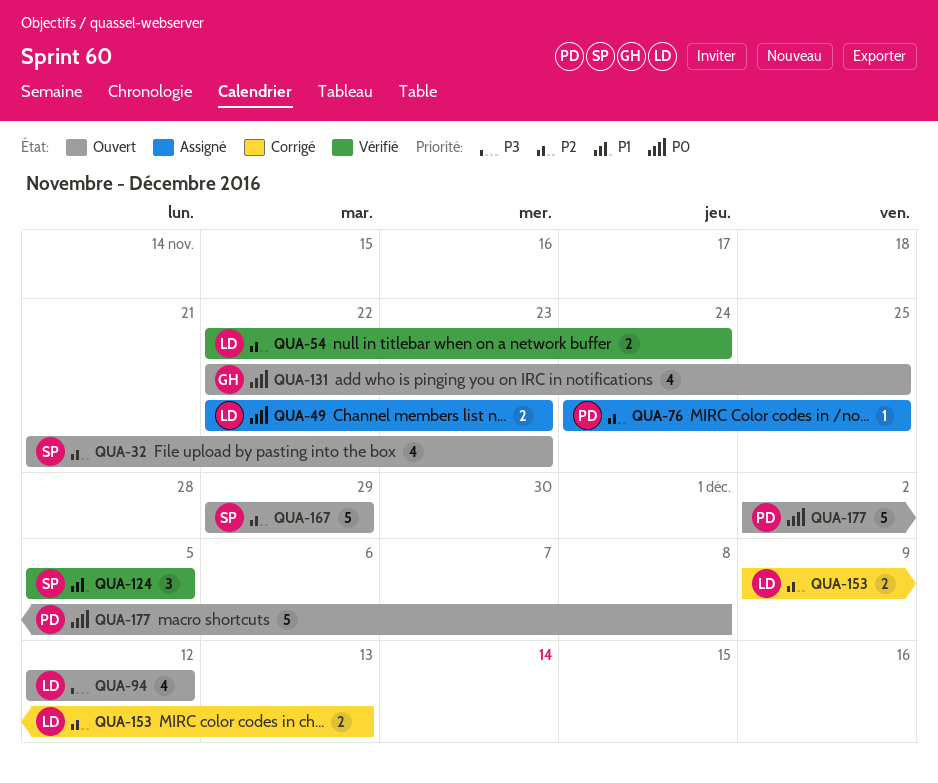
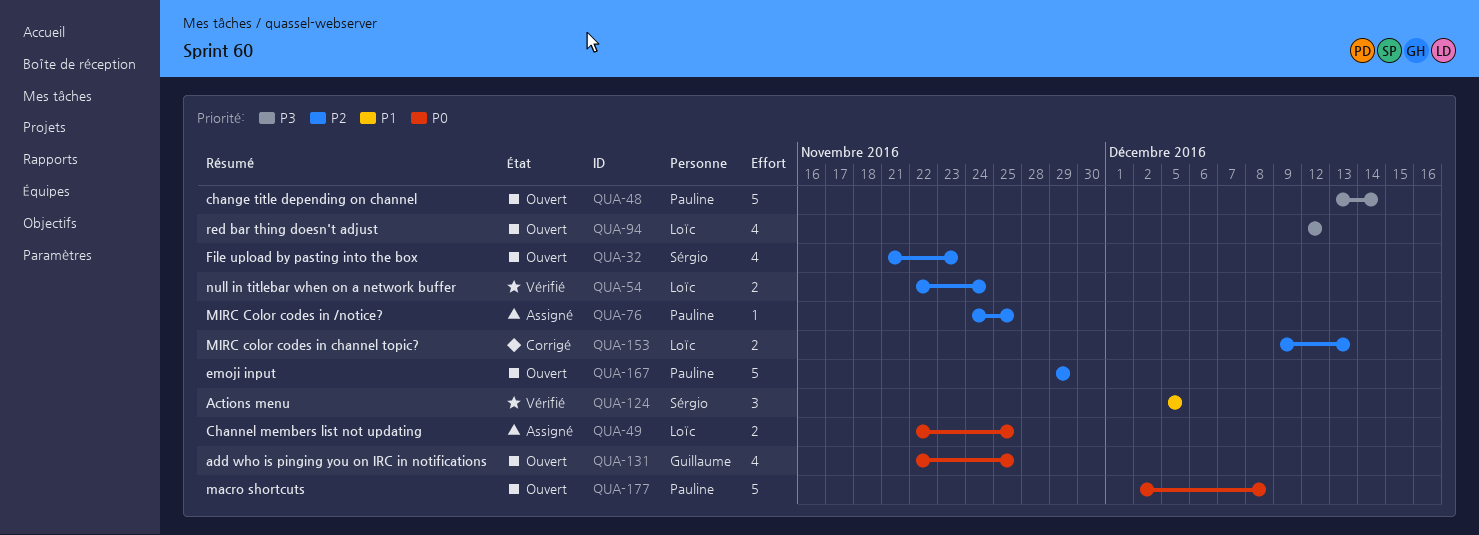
QUA-48: none -> present
QUA-49, due: Nov 23 -> Nov 25
QUA-167, owner: Sérgio -> Pauline

